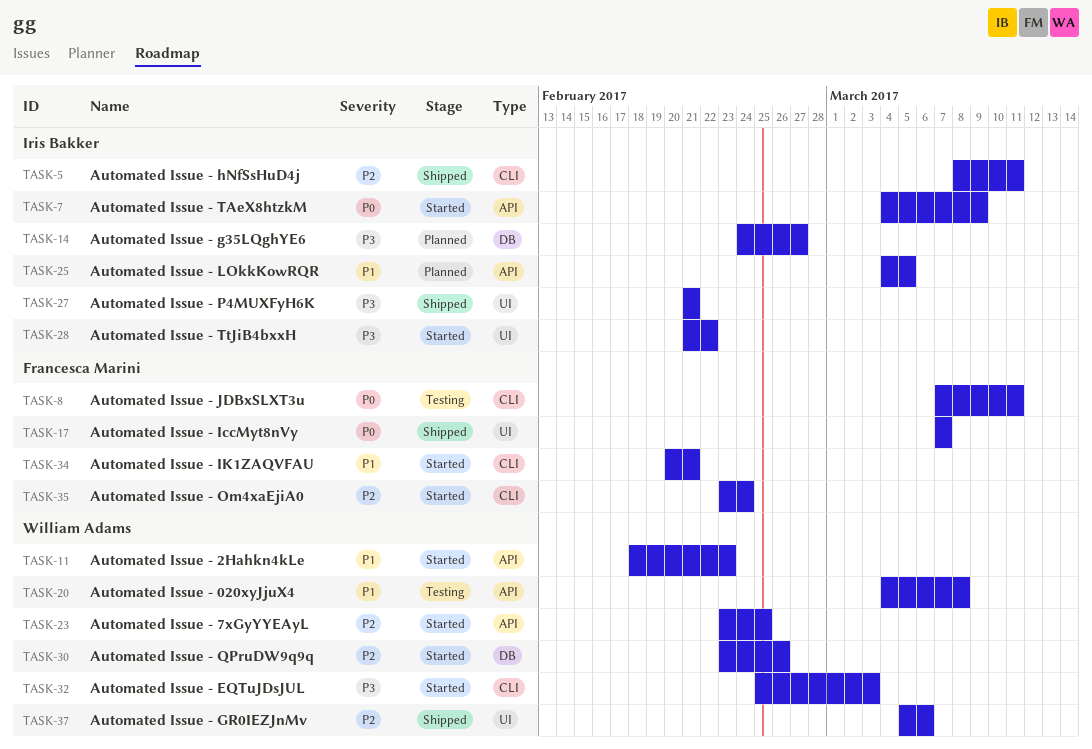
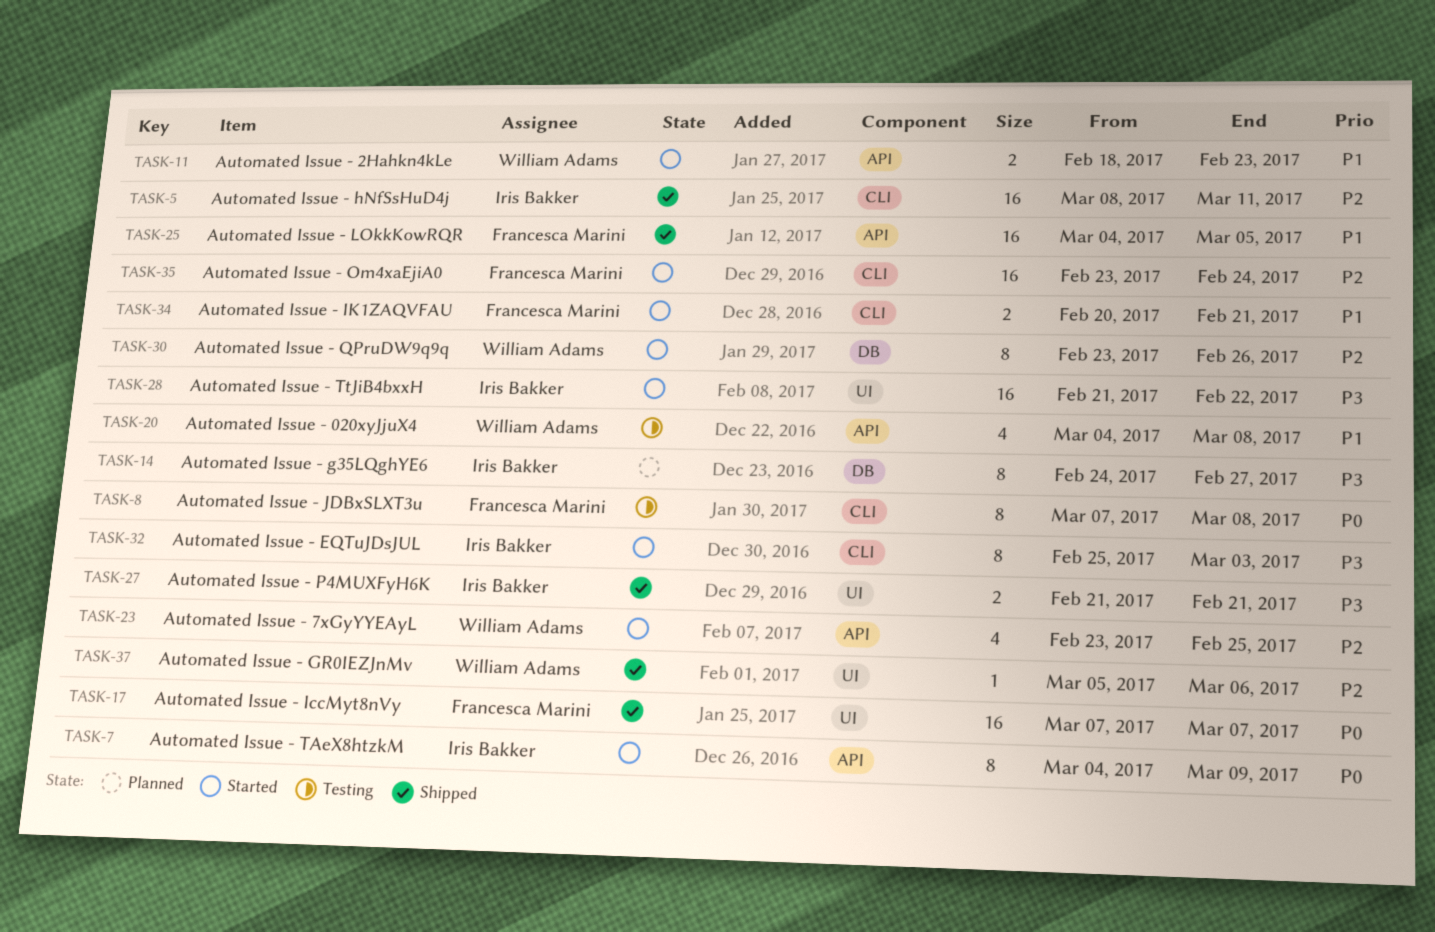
TASK-8, due: Mar 11 -> Mar 8
TASK-25, status: Planned -> Shipped
TASK-25, owner: Iris Bakker -> Francesca Marini
TASK-32, owner: William Adams -> Iris Bakker

